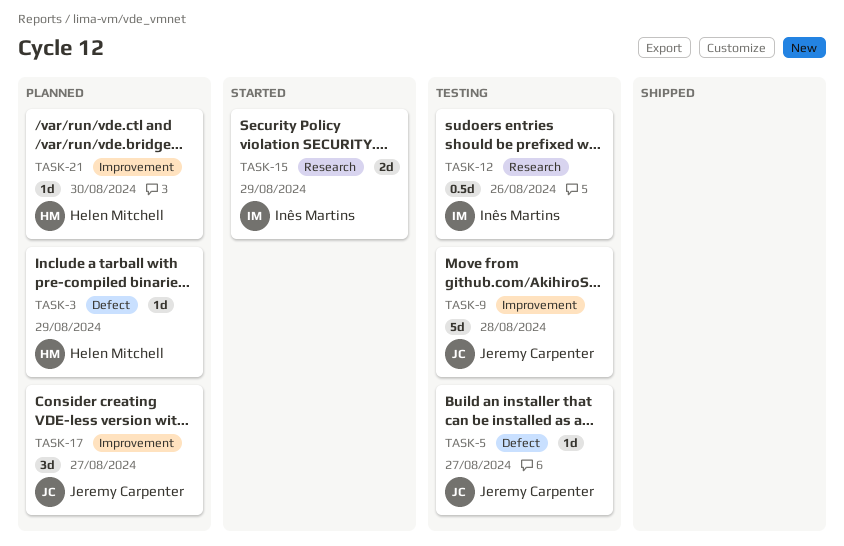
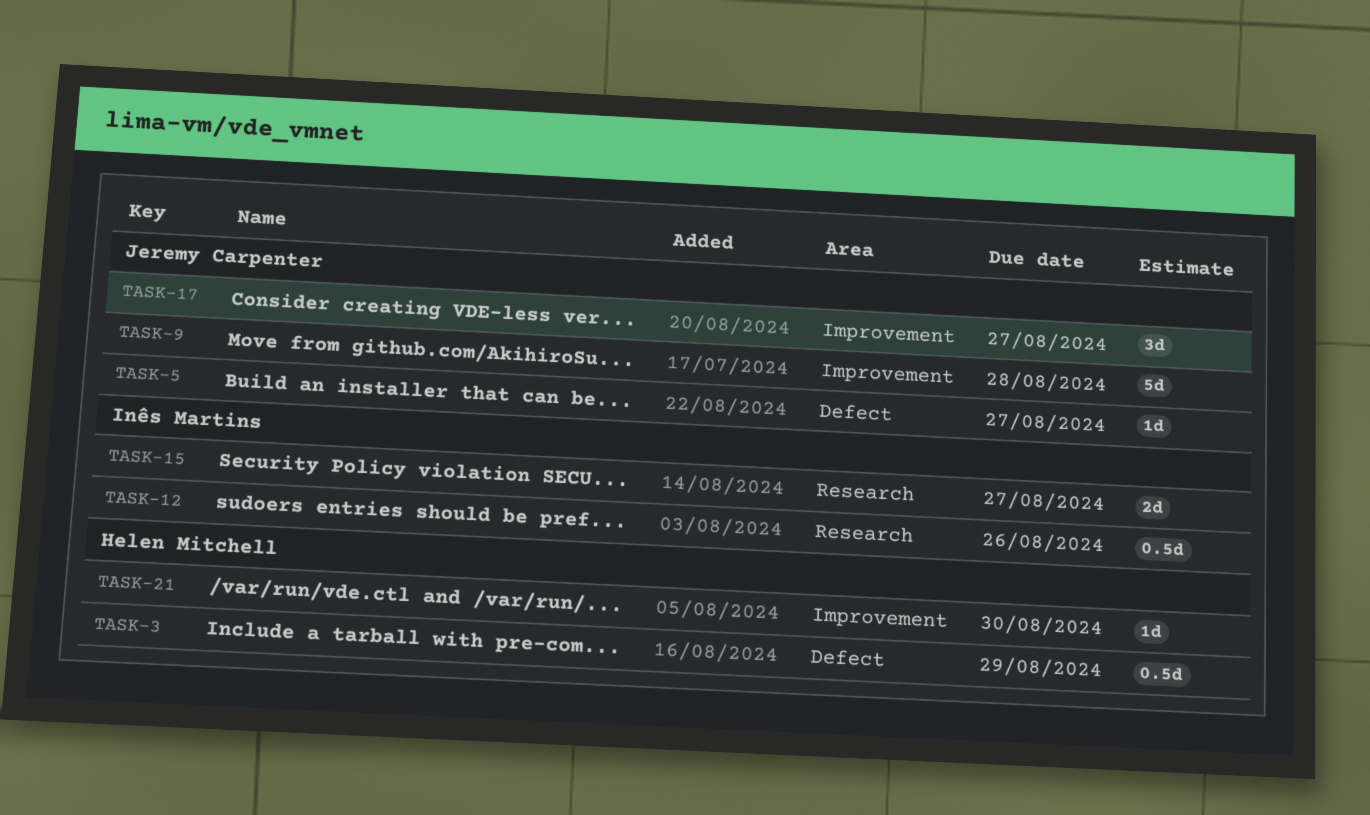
TASK-3, estimate: 1d -> 0.5d
TASK-15, due: Aug 29 -> Aug 27

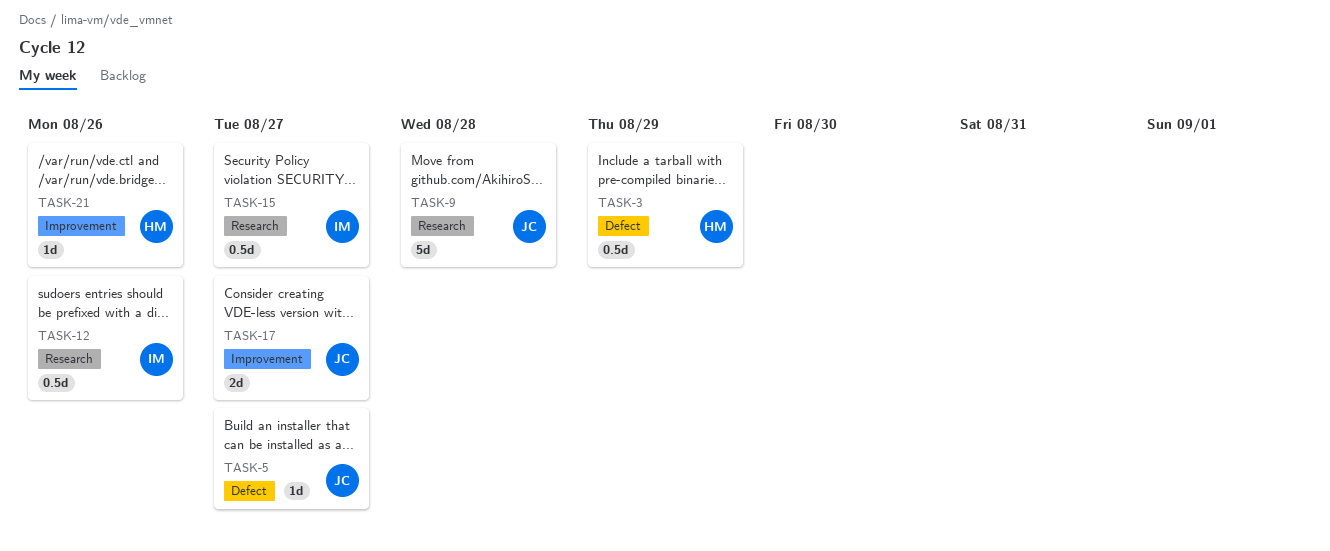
TASK-9, label: Improvement -> Research
TASK-15, estimate: 2d -> 0.5d
TASK-17, estimate: 3d -> 2d
TASK-21, due: Aug 30 -> Aug 26

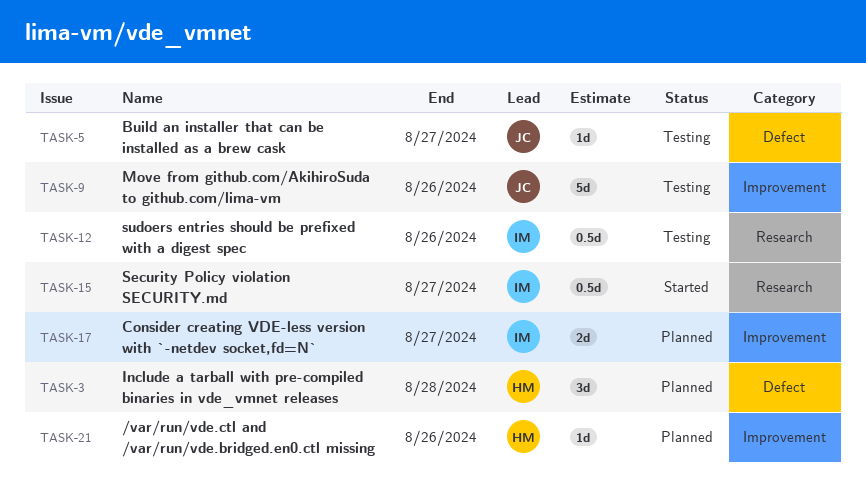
TASK-3, estimate: 0.5d -> 3d
TASK-3, due: Aug 29 -> Aug 28
TASK-9, label: Research -> Improvement
TASK-9, due: Aug 28 -> Aug 26
TASK-17, owner: JC -> IM

